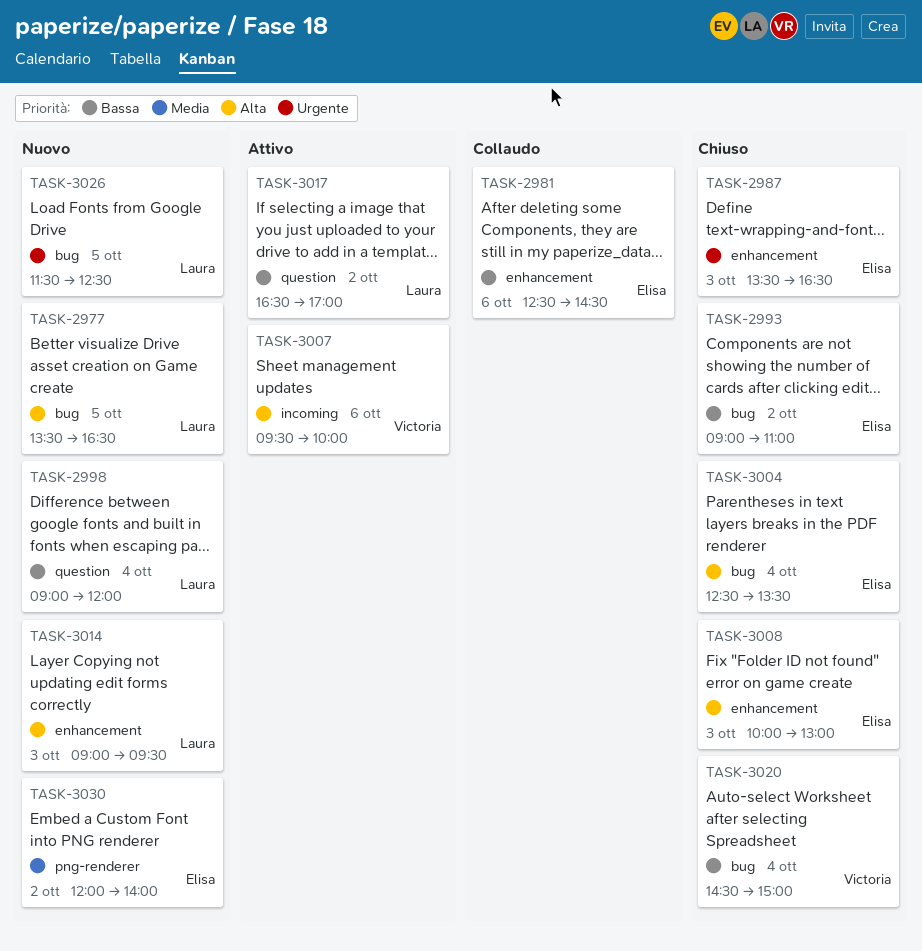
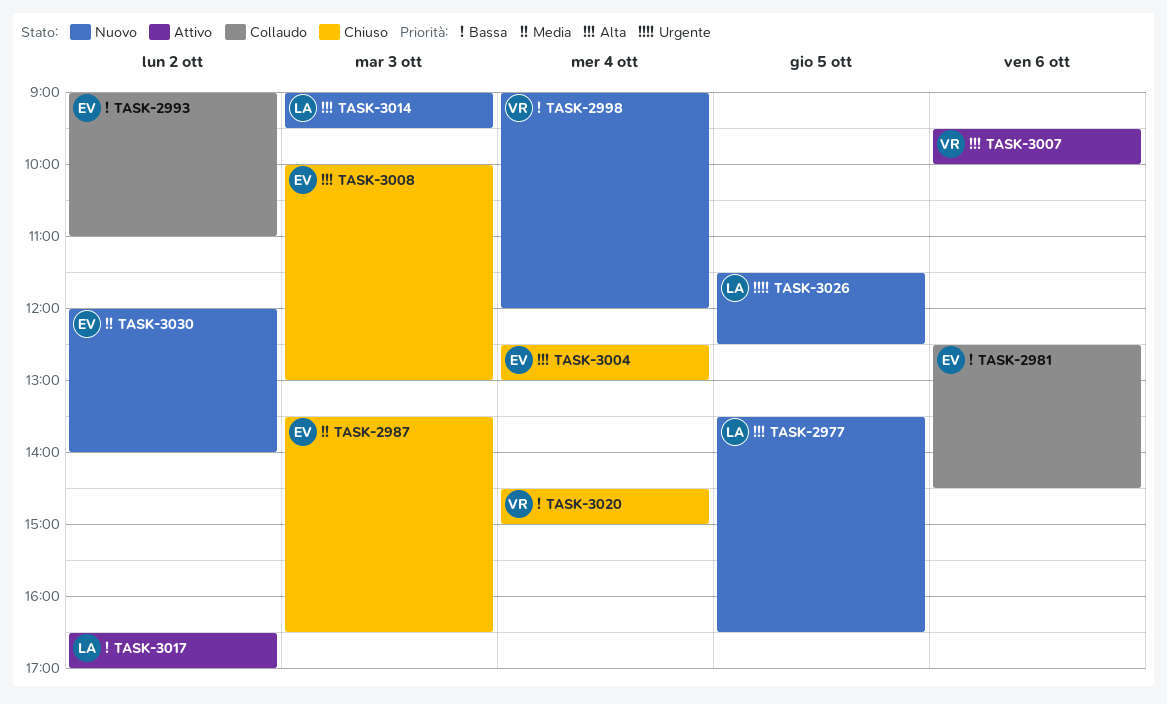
TASK-2987, priority: Urgente -> Media
TASK-2993, status: Chiuso -> Collaudo
TASK-2998, owner: Laura -> Victoria
TASK-3004, ends: 13:30 -> 13:00

